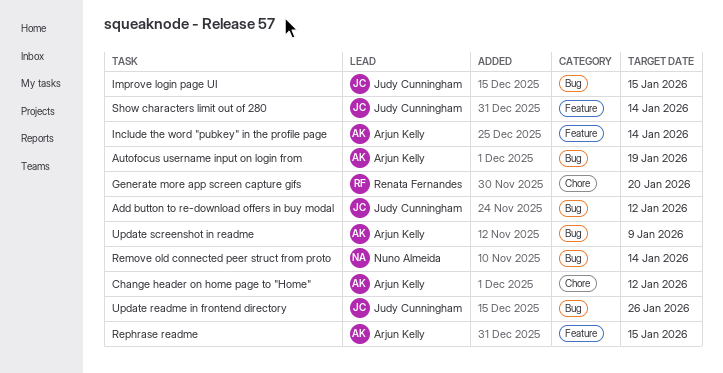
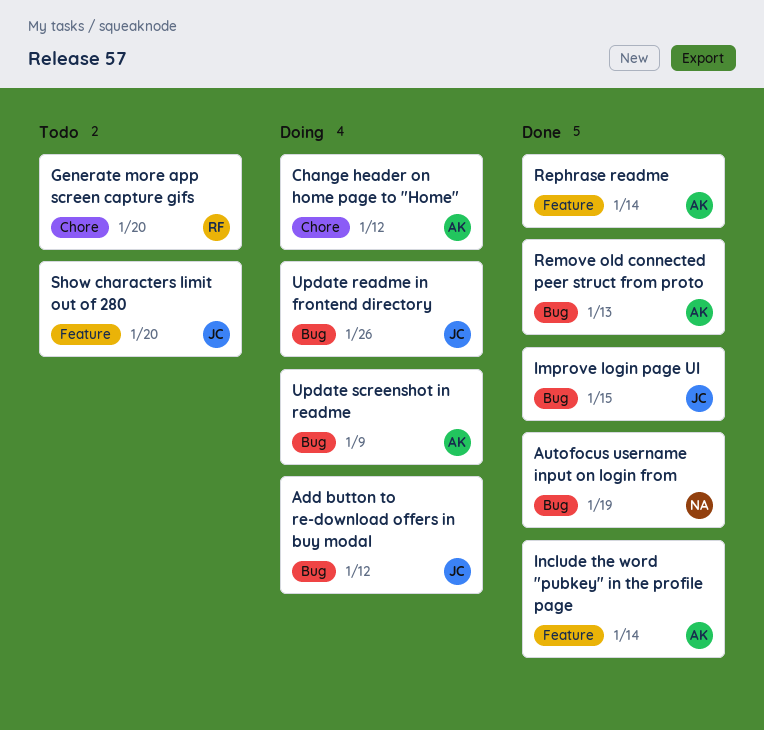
Autofocus username input on login from, owner: Arjun Kelly -> Nuno Almeida
Remove old connected peer struct from proto, owner: Nuno Almeida -> Arjun Kelly
Remove old connected peer struct from proto, due: Jan 14 -> Jan 13
Rephrase readme, due: Jan 15 -> Jan 14
Show characters limit out of 280, due: Jan 14 -> Jan 20

